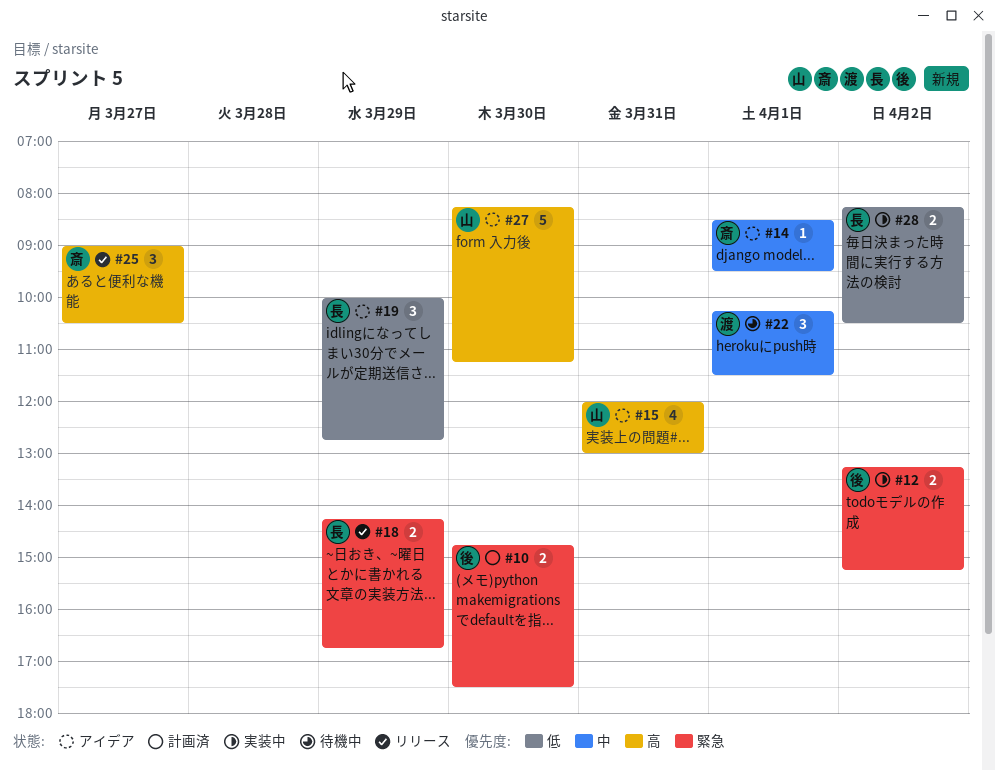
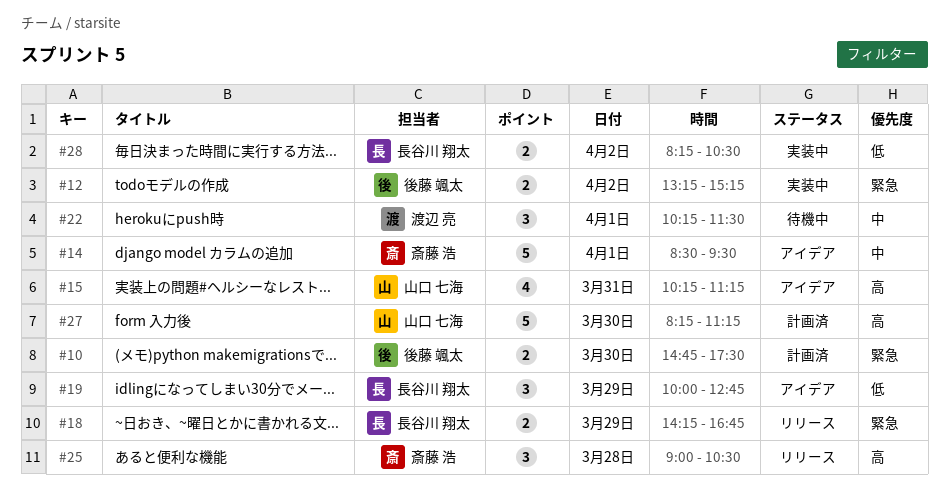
#14, estimate: 1 -> 5
#15, begins: 12:00 -> 10:15
#15, ends: 13:00 -> 11:15
#25, day: Mar 27 -> Mar 28
#27, status: アイデア -> 計画済

